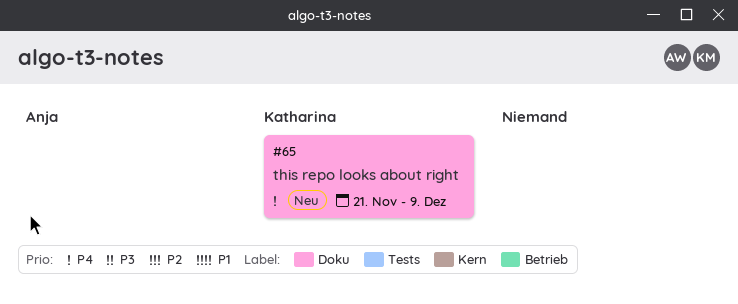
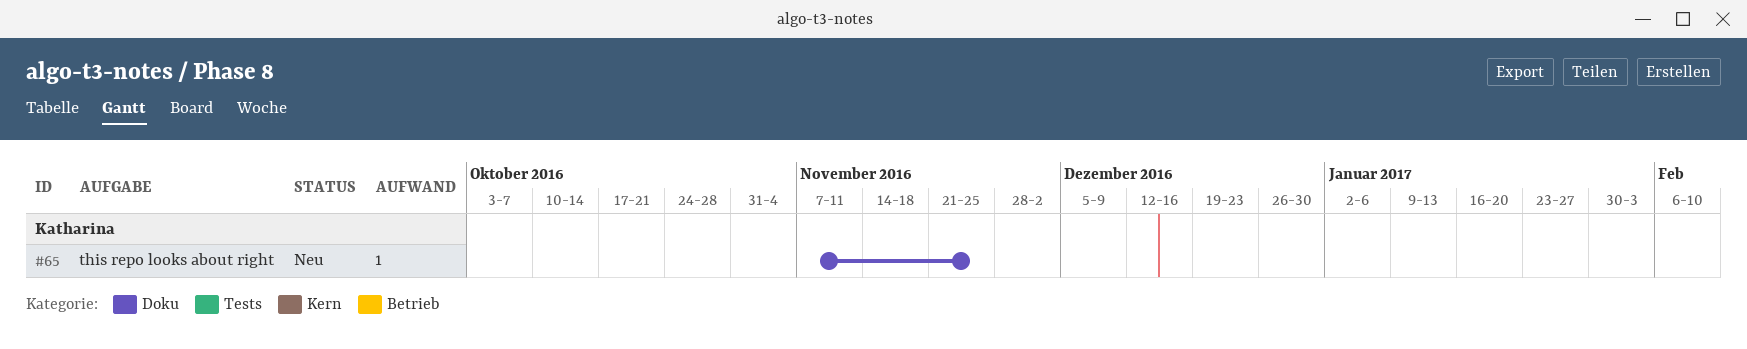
#65, start: Nov 21 -> Nov 7
#65, due: Dec 9 -> Nov 25

